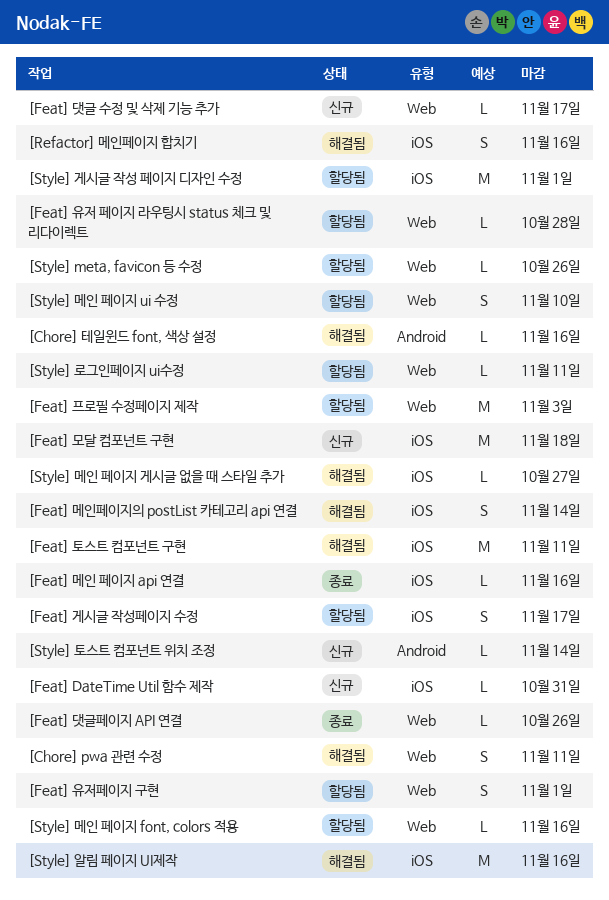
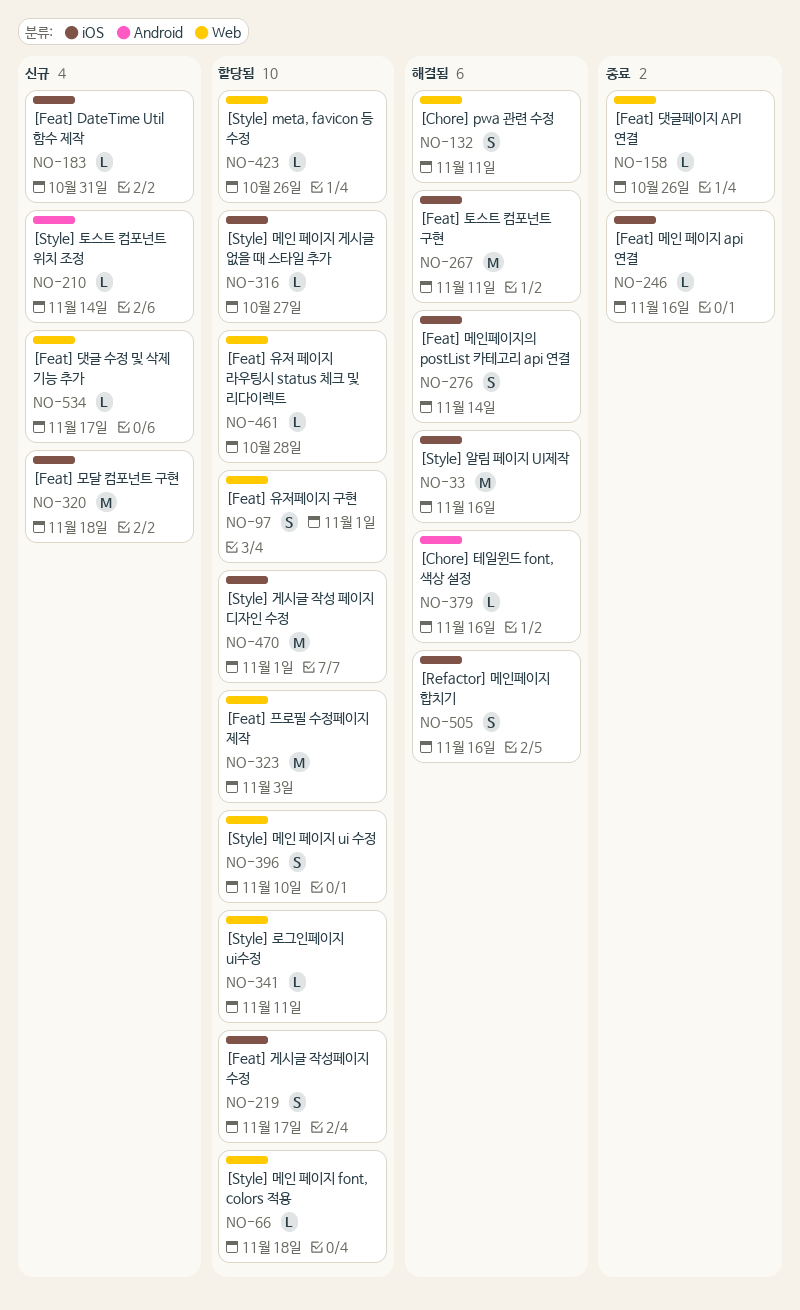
[Style] 메인 페이지 font, colors 적용, due: Nov 16 -> Nov 18
[Style] 메인 페이지 게시글 없을 때 스타일 추가, status: 해결됨 -> 할당됨

